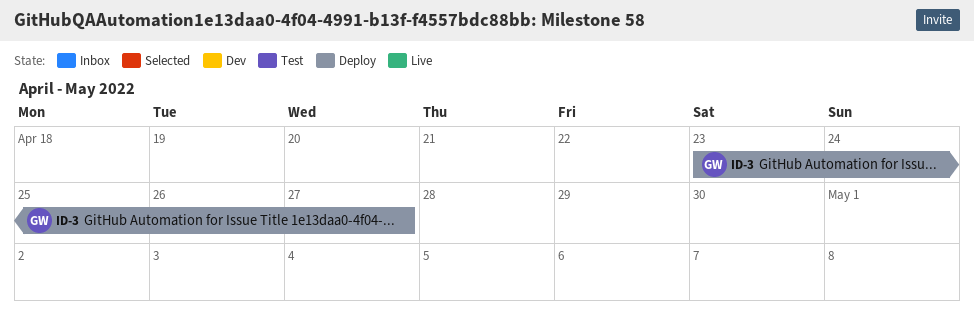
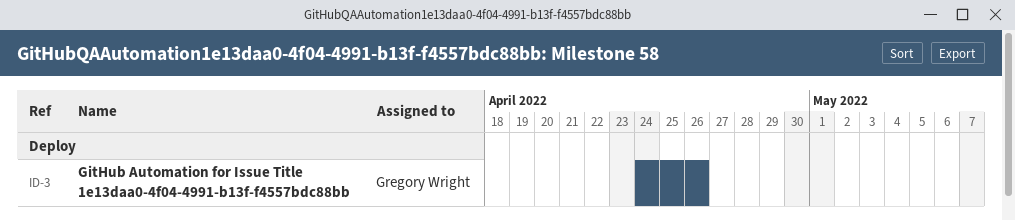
ID-3, start: Apr 23 -> Apr 24
ID-3, due: Apr 27 -> Apr 26

